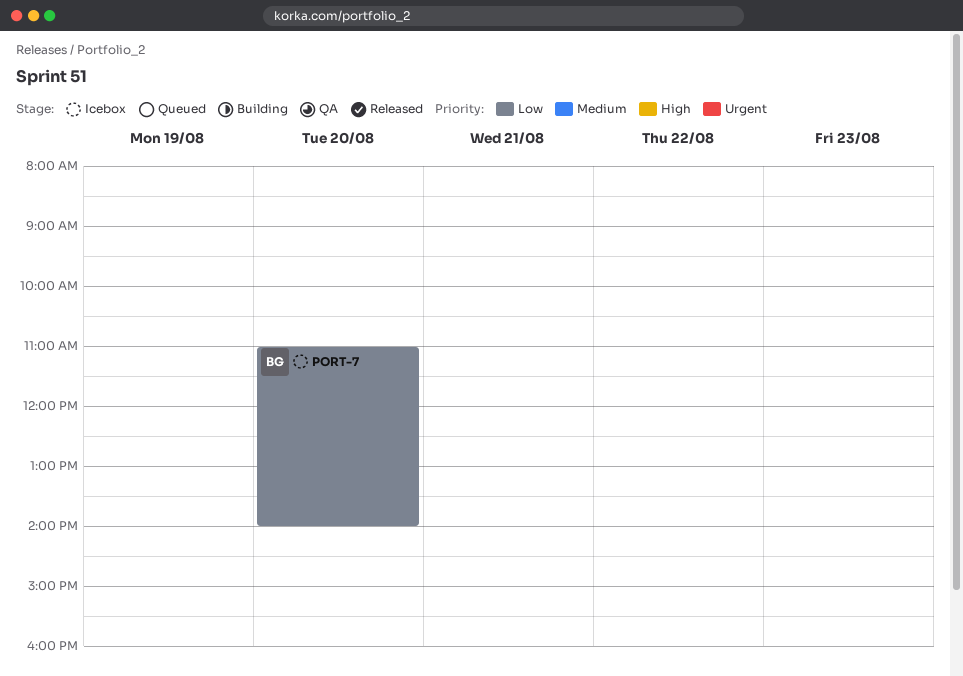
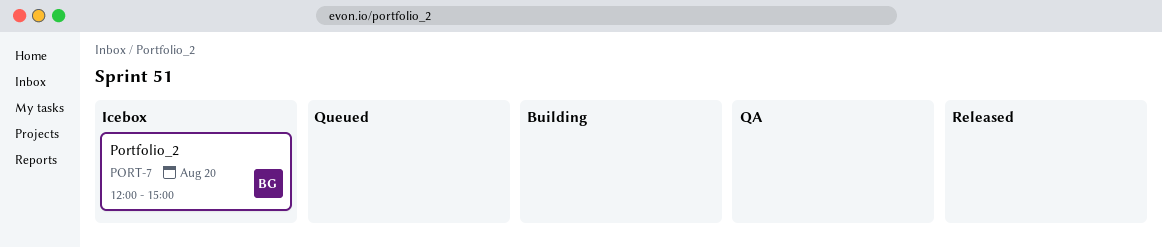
PORT-7, begins: 11:00 -> 12:00
PORT-7, ends: 14:00 -> 15:00

